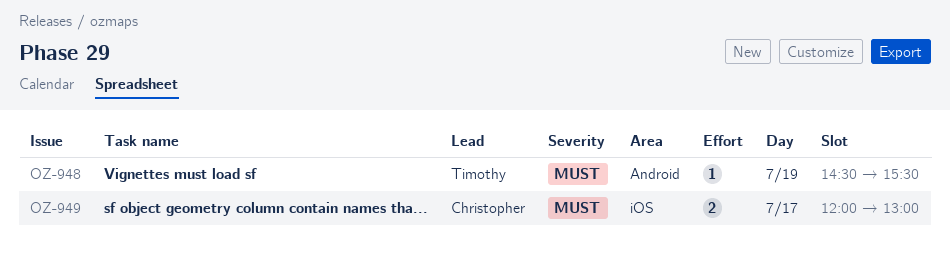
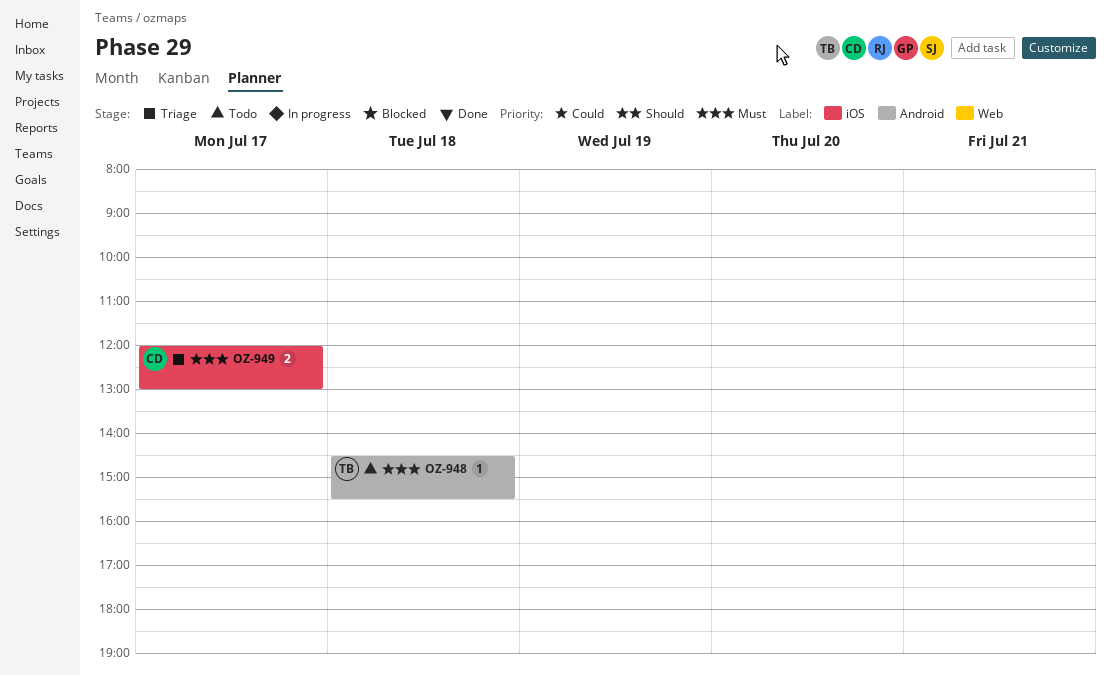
OZ-948, day: Jul 19 -> Jul 18

